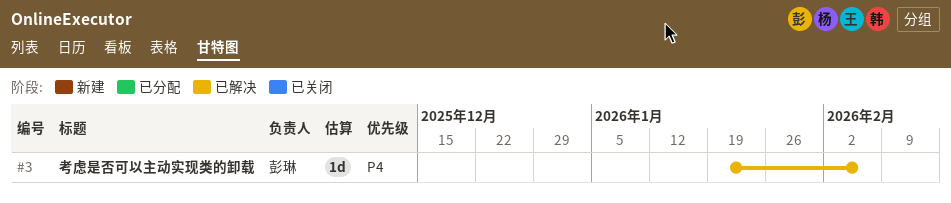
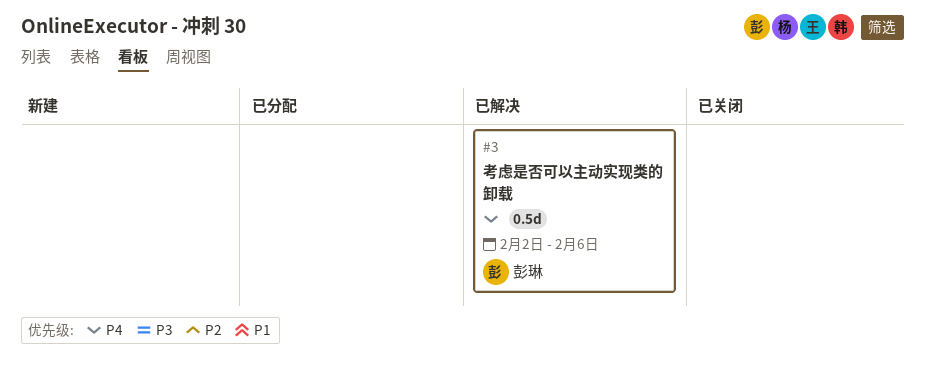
#3, estimate: 1d -> 0.5d
#3, start: Jan 19 -> Feb 2

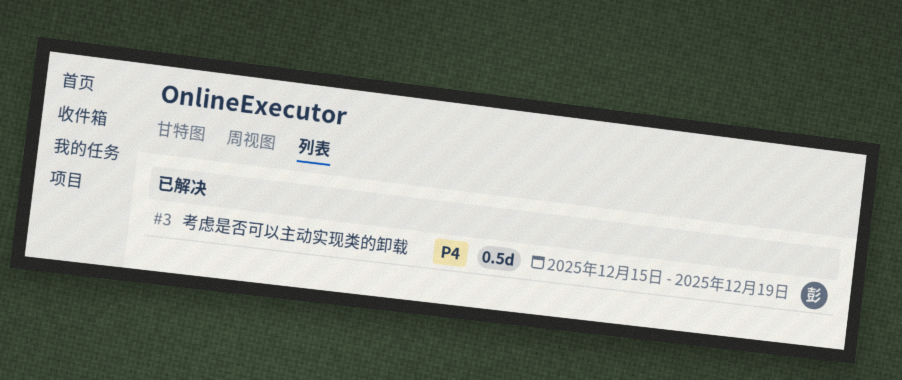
#3, start: Feb 2 -> Dec 15
#3, due: Feb 6 -> Dec 19

